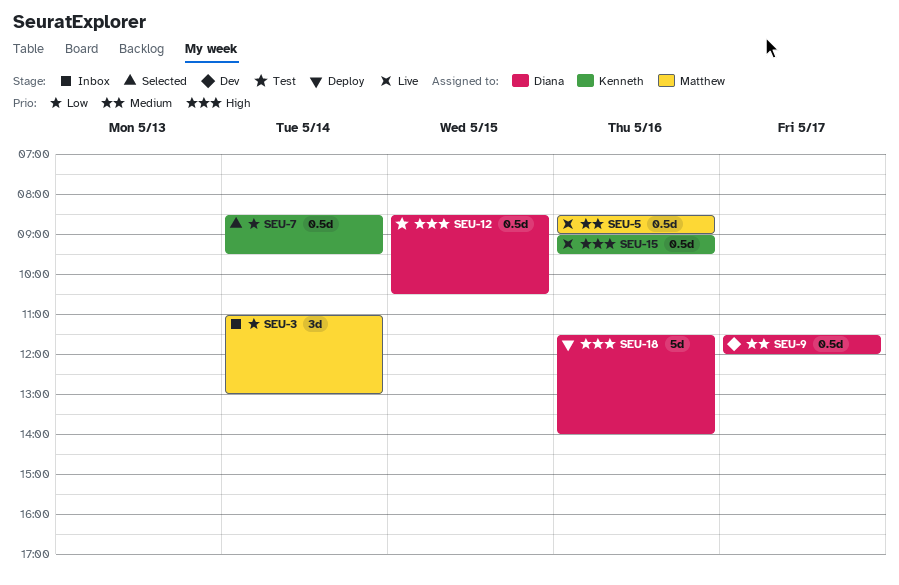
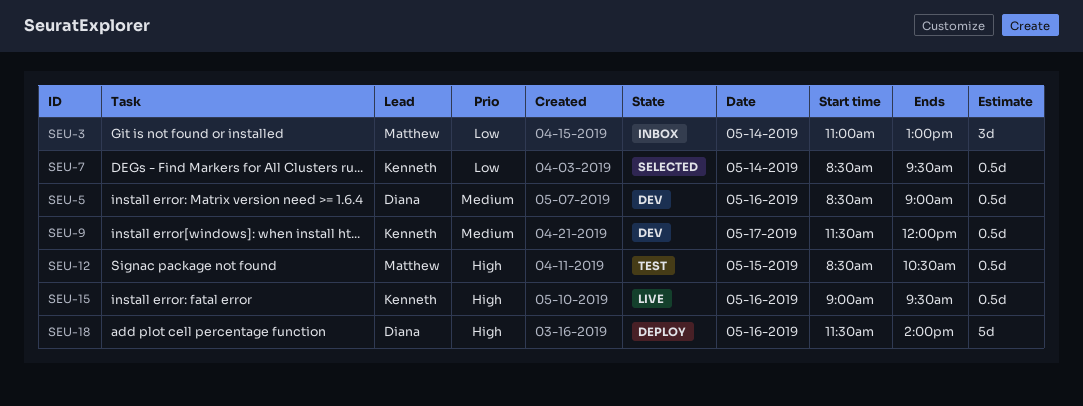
SEU-5, status: Live -> Dev
SEU-5, owner: Matthew -> Diana
SEU-9, owner: Diana -> Kenneth
SEU-12, owner: Diana -> Matthew

